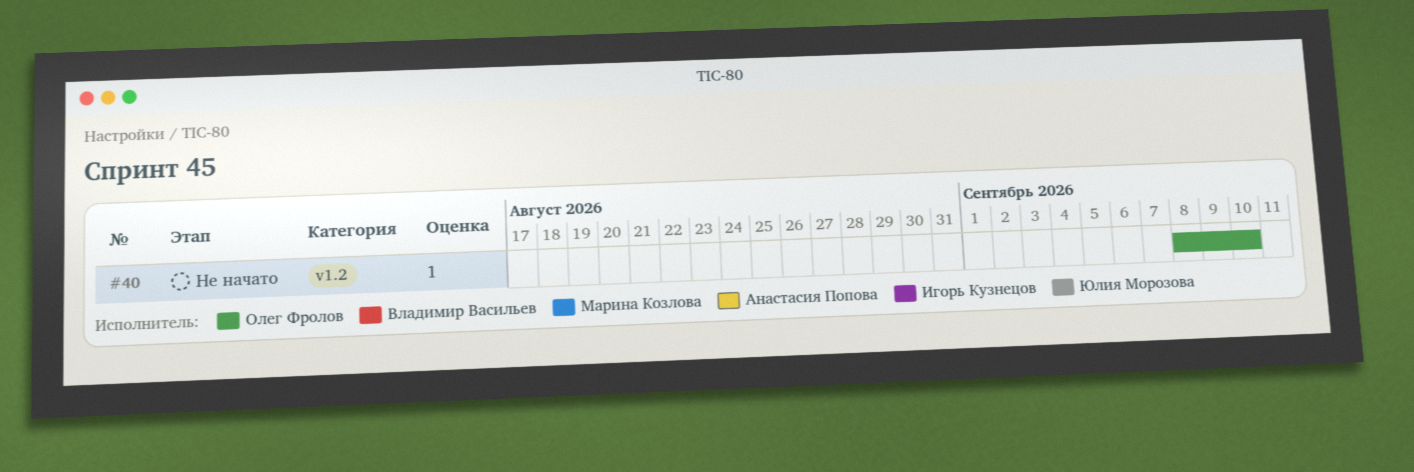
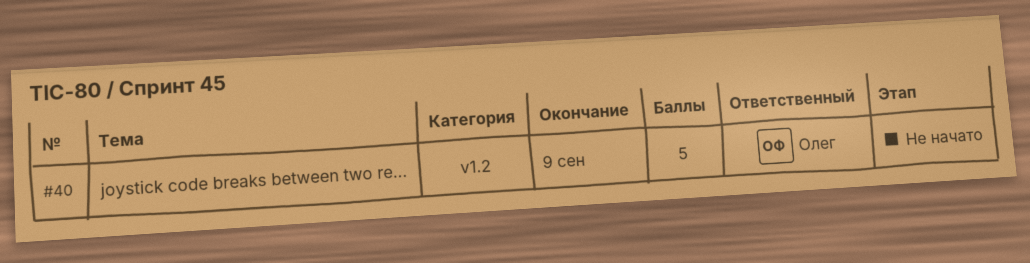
#40, estimate: 1 -> 5
#40, due: Sep 10 -> Sep 9

